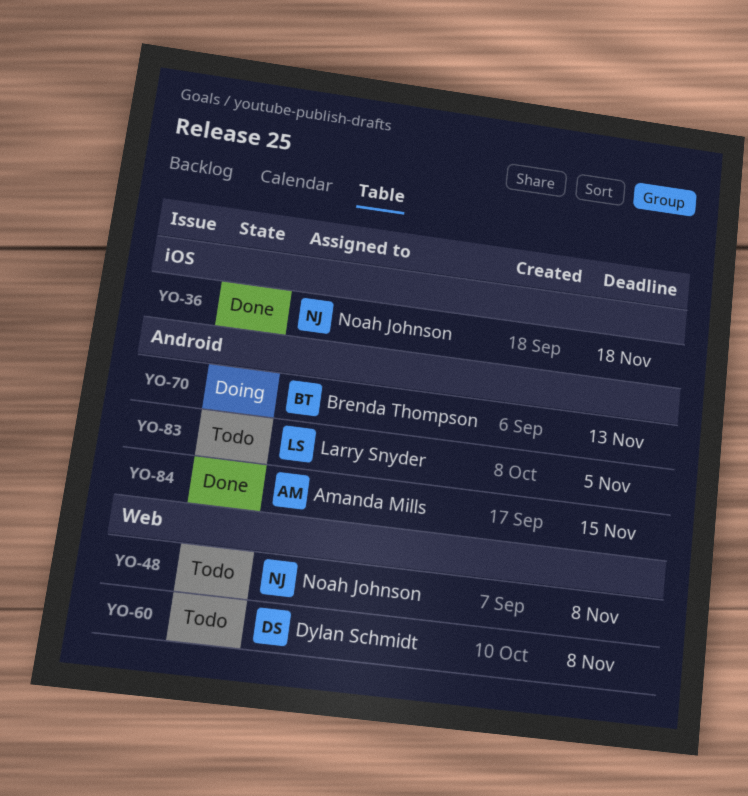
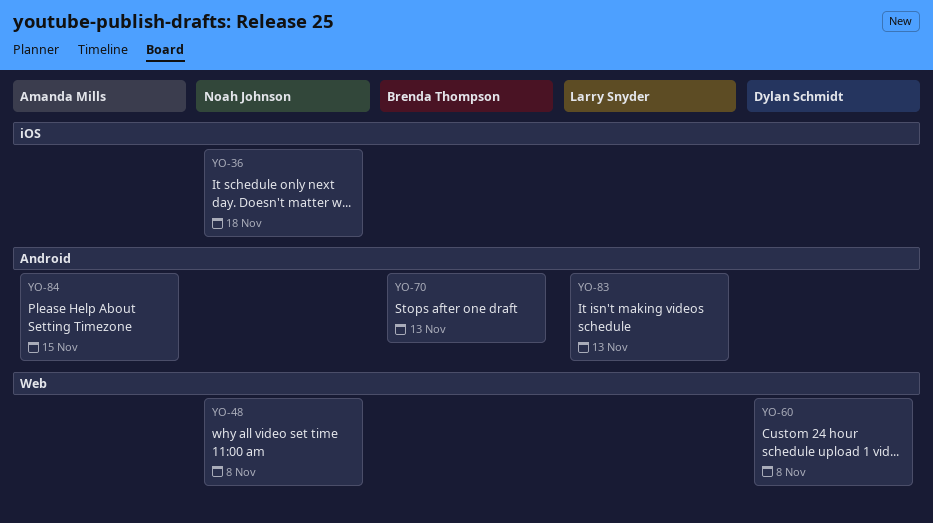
YO-83, due: Nov 5 -> Nov 13

